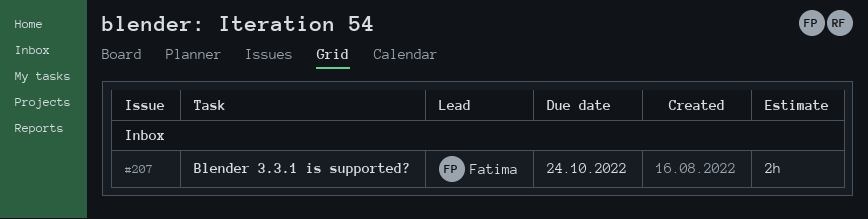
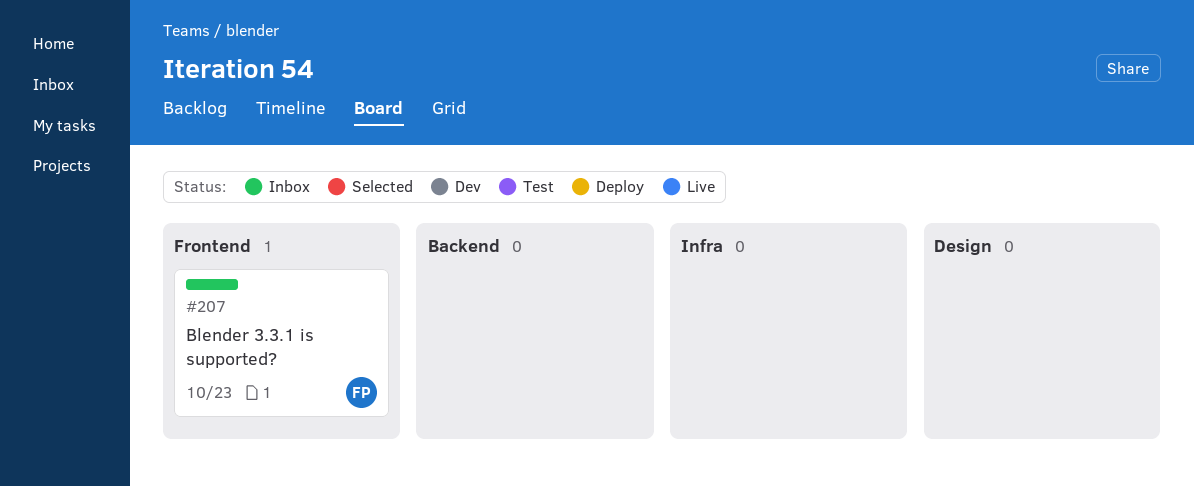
#207, due: Oct 24 -> Oct 23

